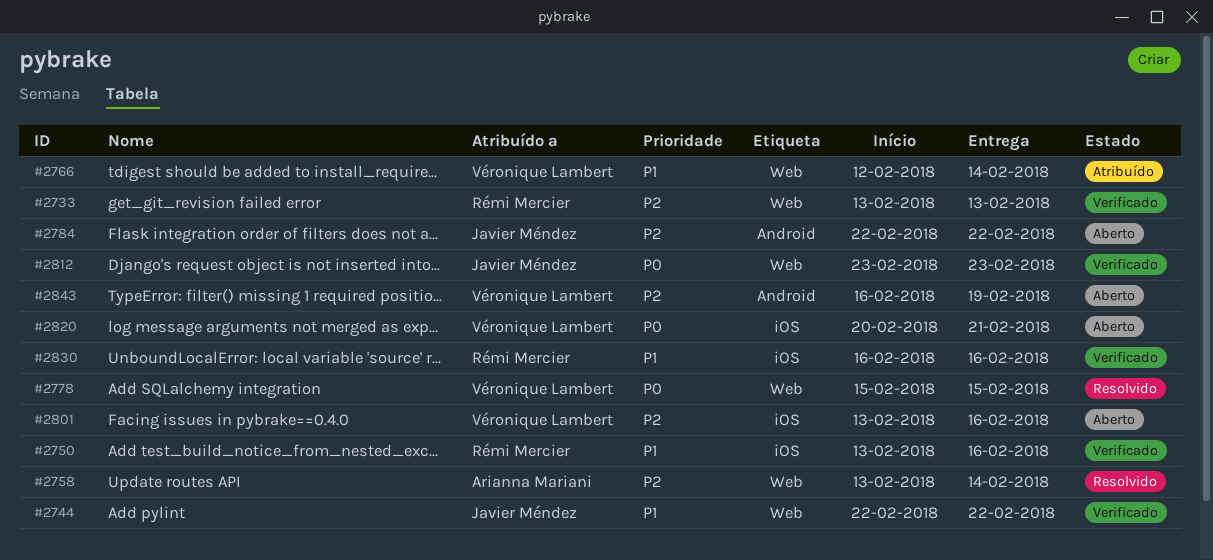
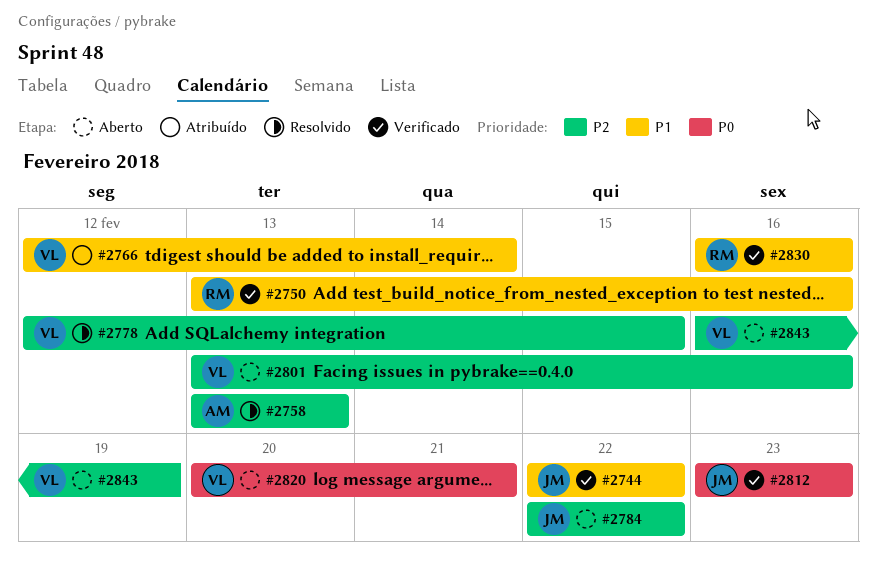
#2733: present -> none
#2758, due: Feb 14 -> Feb 13
#2778, priority: P0 -> P2
#2778, start: Feb 15 -> Feb 12

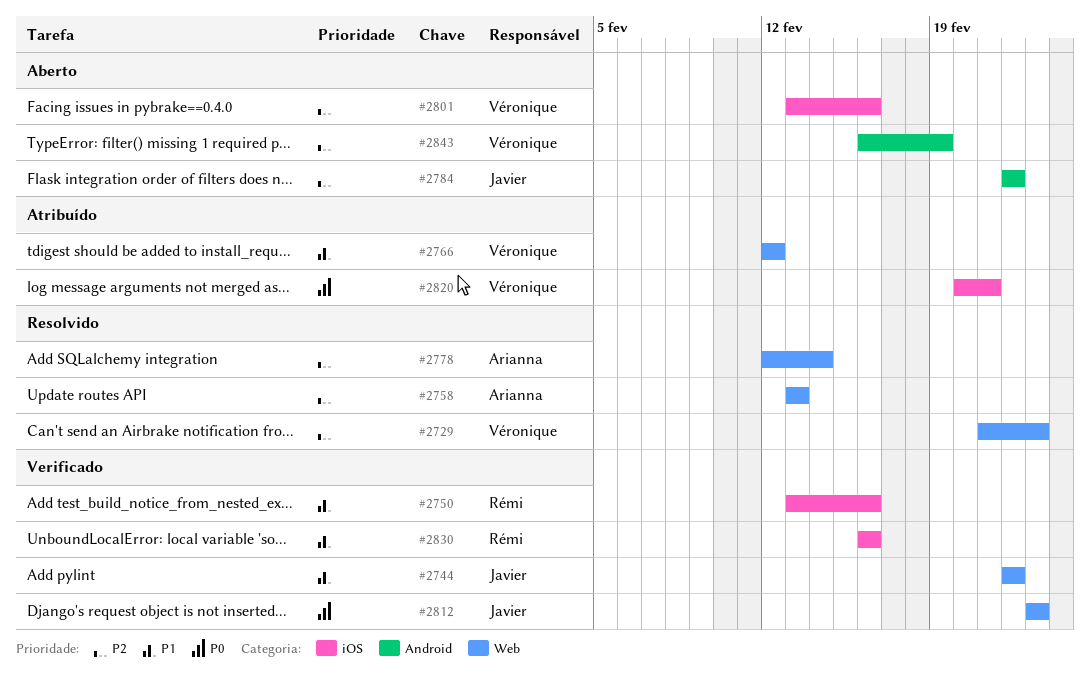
#2729: none -> present
#2766, due: Feb 14 -> Feb 12
#2778, owner: Véronique -> Arianna
#2778, due: Feb 15 -> Feb 14
#2820, status: Aberto -> Atribuído

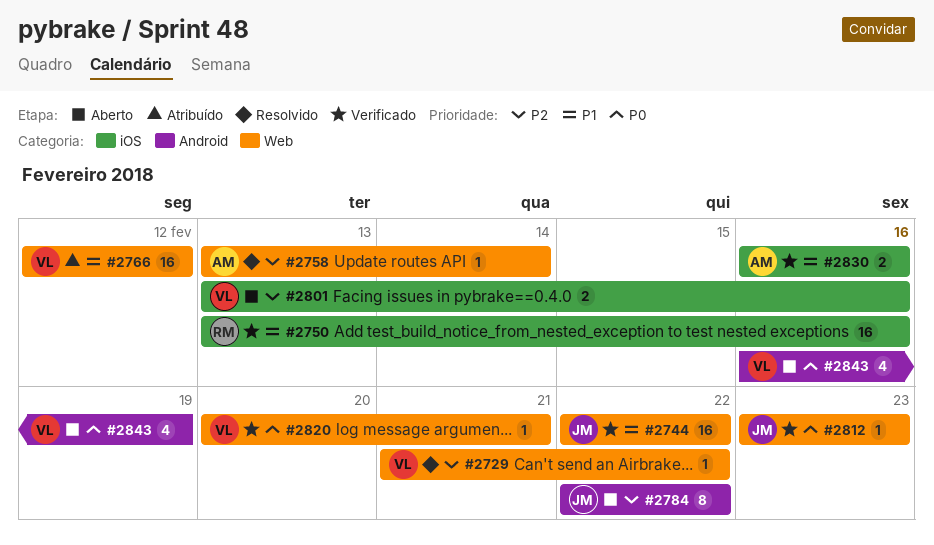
#2729, due: Feb 23 -> Feb 22
#2758, due: Feb 13 -> Feb 14
#2778: present -> none
#2820, status: Atribuído -> Verificado
#2820, label: iOS -> Web
#2830, owner: Rémi -> Arianna
#2843, priority: P2 -> P0

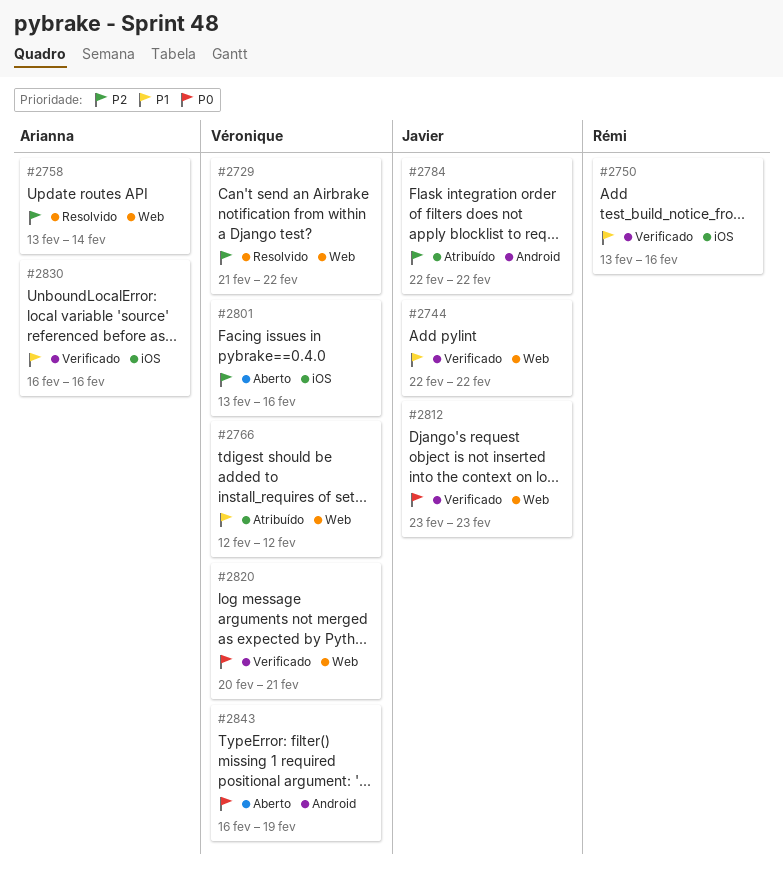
#2784, status: Aberto -> Atribuído

